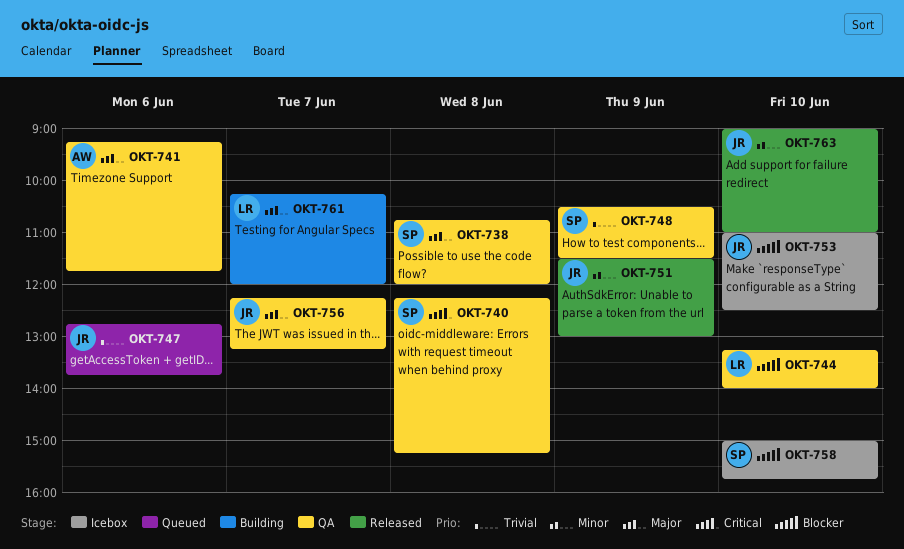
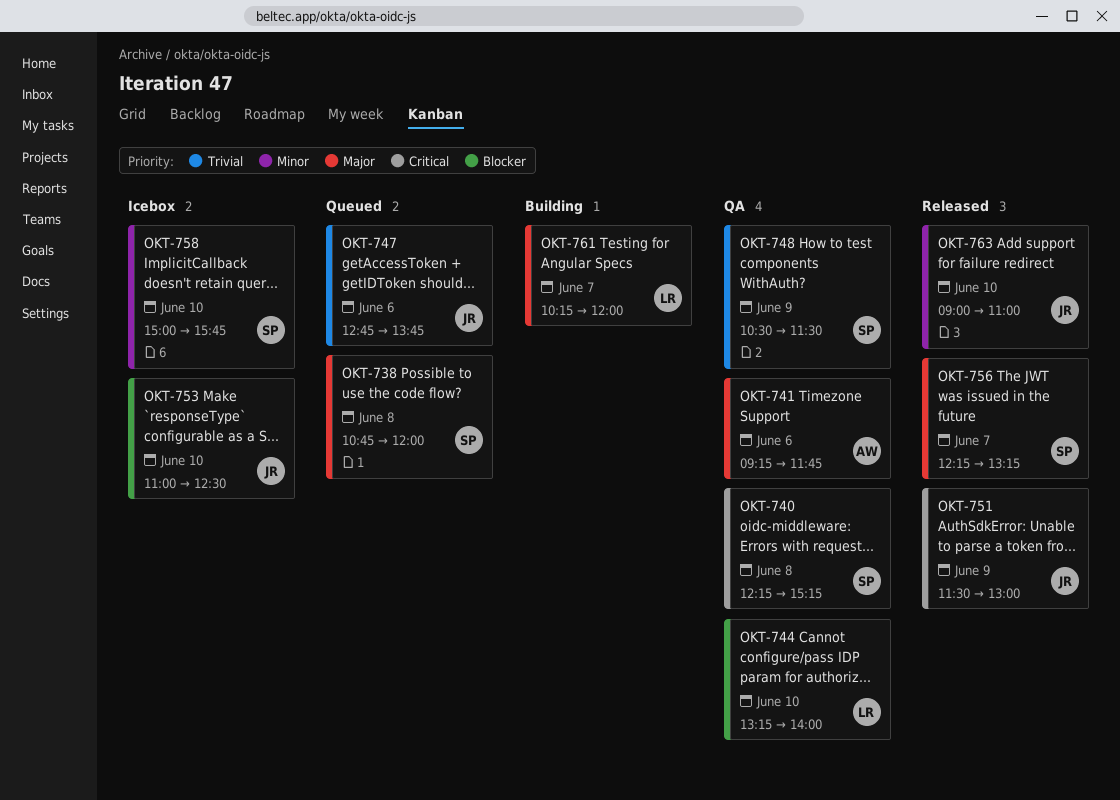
OKT-738, status: QA -> Queued
OKT-751, priority: Minor -> Critical
OKT-756, status: QA -> Released
OKT-756, owner: JR -> SP
OKT-758, priority: Blocker -> Minor

